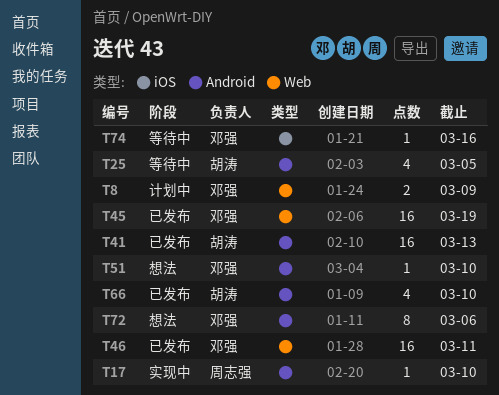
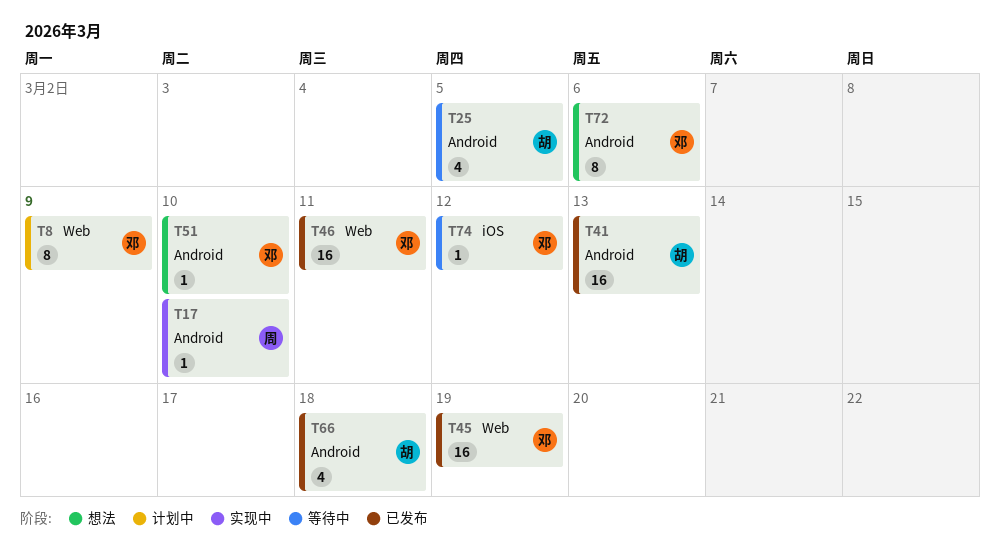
T8, estimate: 2 -> 8
T66, due: Mar 10 -> Mar 18
T74, due: Mar 16 -> Mar 12

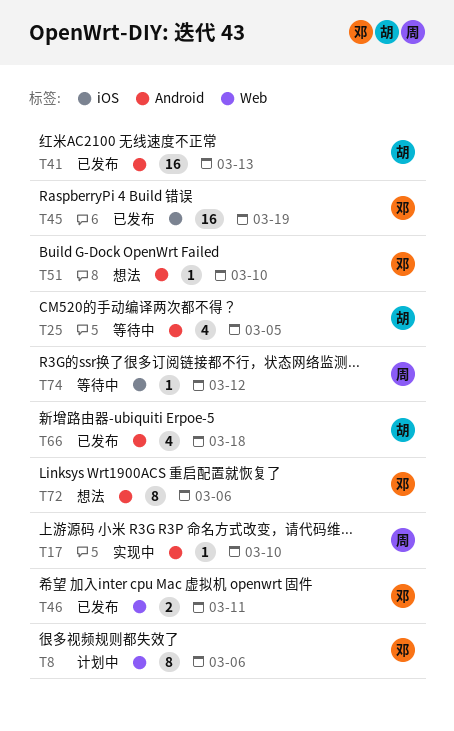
T8, due: Mar 9 -> Mar 6
T45, label: Web -> iOS
T46, estimate: 16 -> 2
T74, owner: 邓 -> 周

